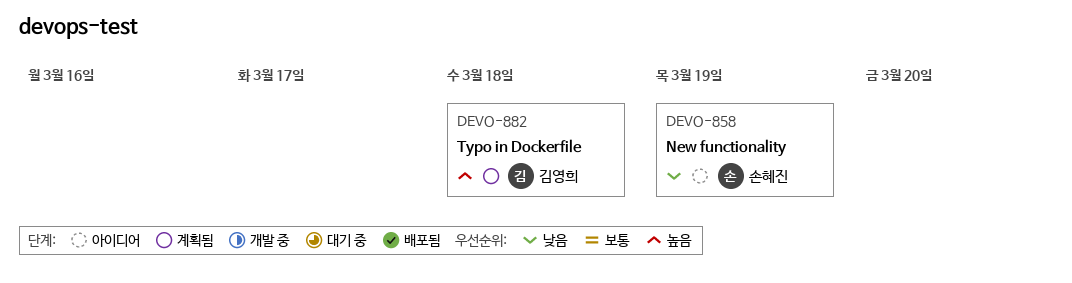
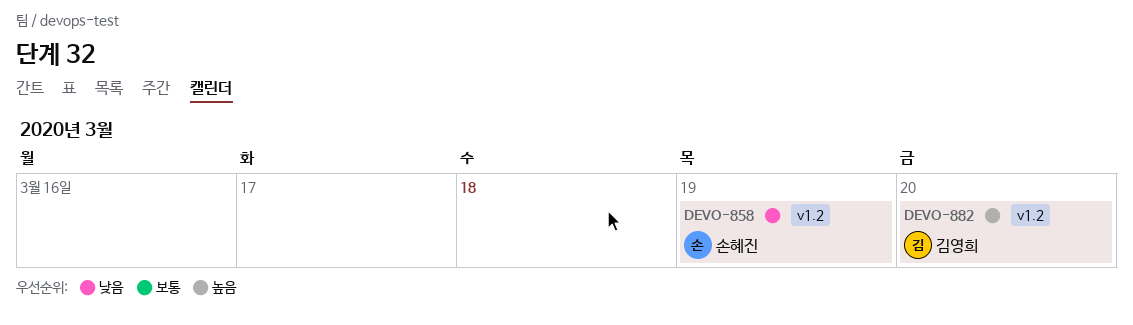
DEVO-882, due: Mar 18 -> Mar 20

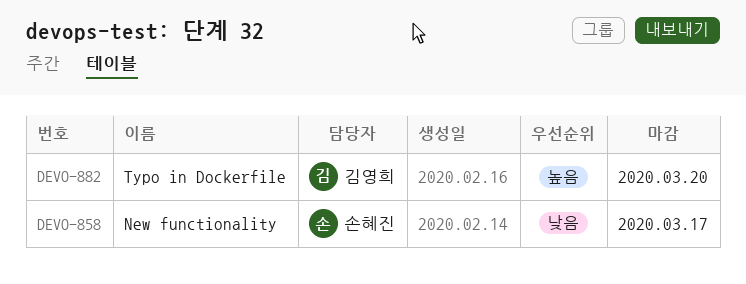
DEVO-858, due: Mar 19 -> Mar 17

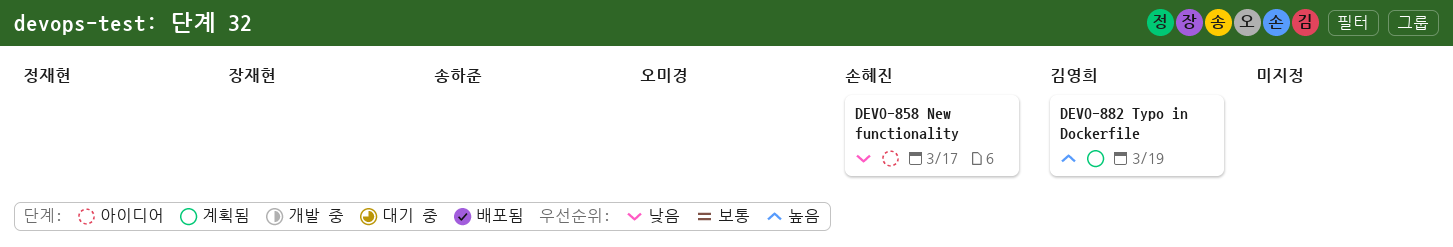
DEVO-882, due: Mar 20 -> Mar 19

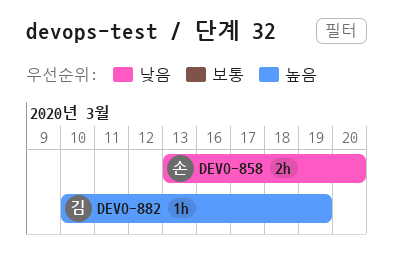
DEVO-858, due: Mar 17 -> Mar 20

